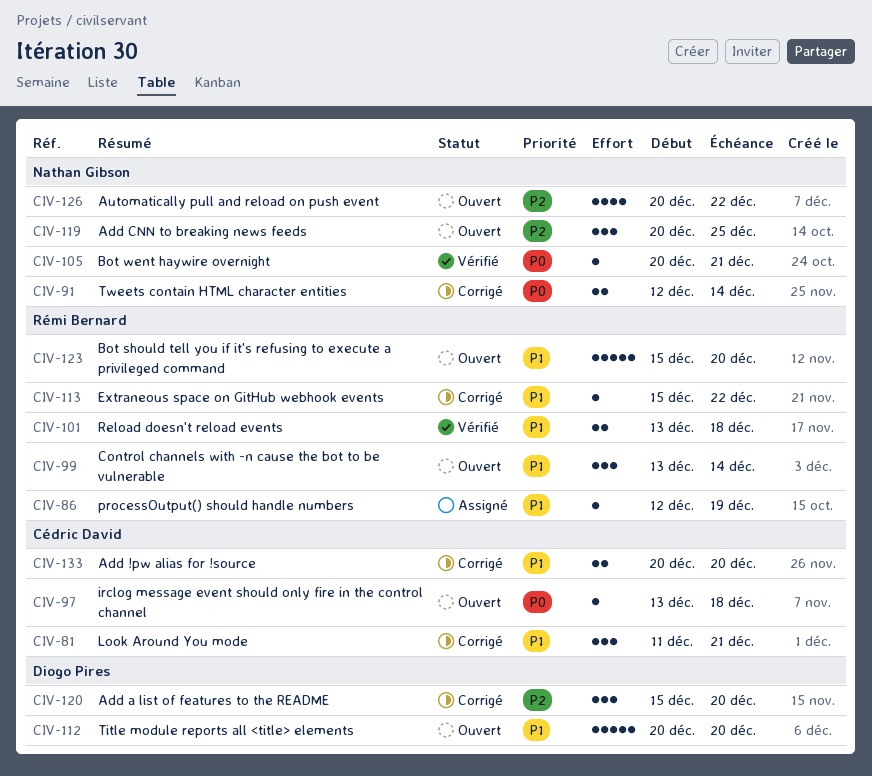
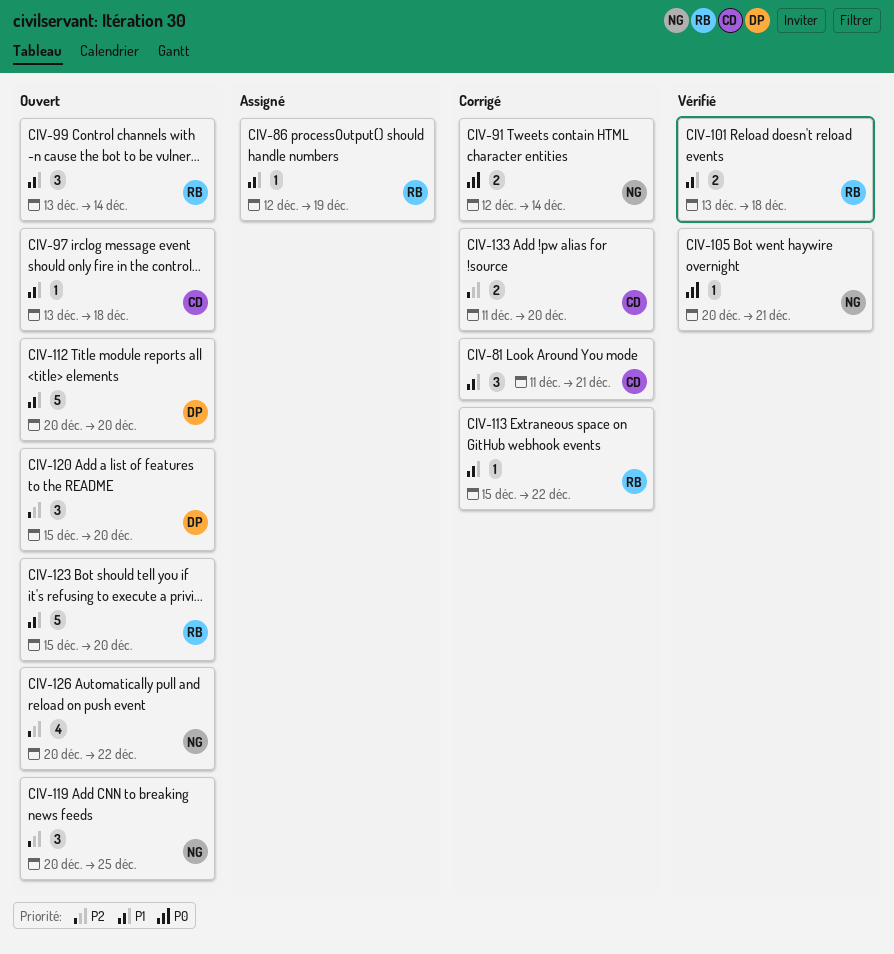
CIV-97, priority: P0 -> P1
CIV-120, status: Corrigé -> Ouvert
CIV-133, priority: P1 -> P2
CIV-133, start: Dec 20 -> Dec 11

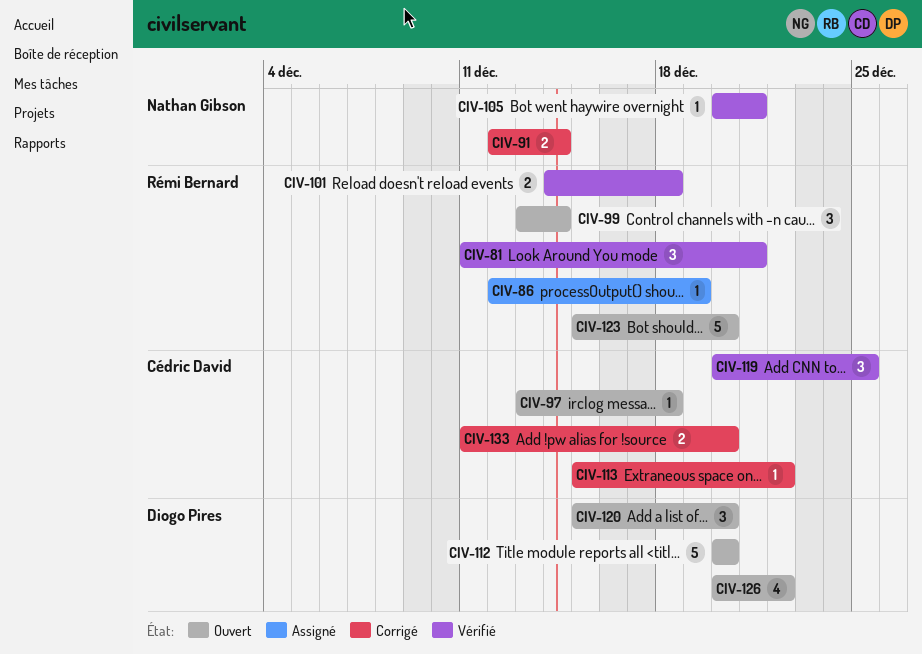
CIV-81, status: Corrigé -> Vérifié
CIV-81, owner: Cédric David -> Rémi Bernard
CIV-101, start: Dec 13 -> Dec 14
CIV-113, owner: Rémi Bernard -> Cédric David
CIV-119, status: Ouvert -> Vérifié
CIV-119, owner: Nathan Gibson -> Cédric David
CIV-126, owner: Nathan Gibson -> Diogo Pires

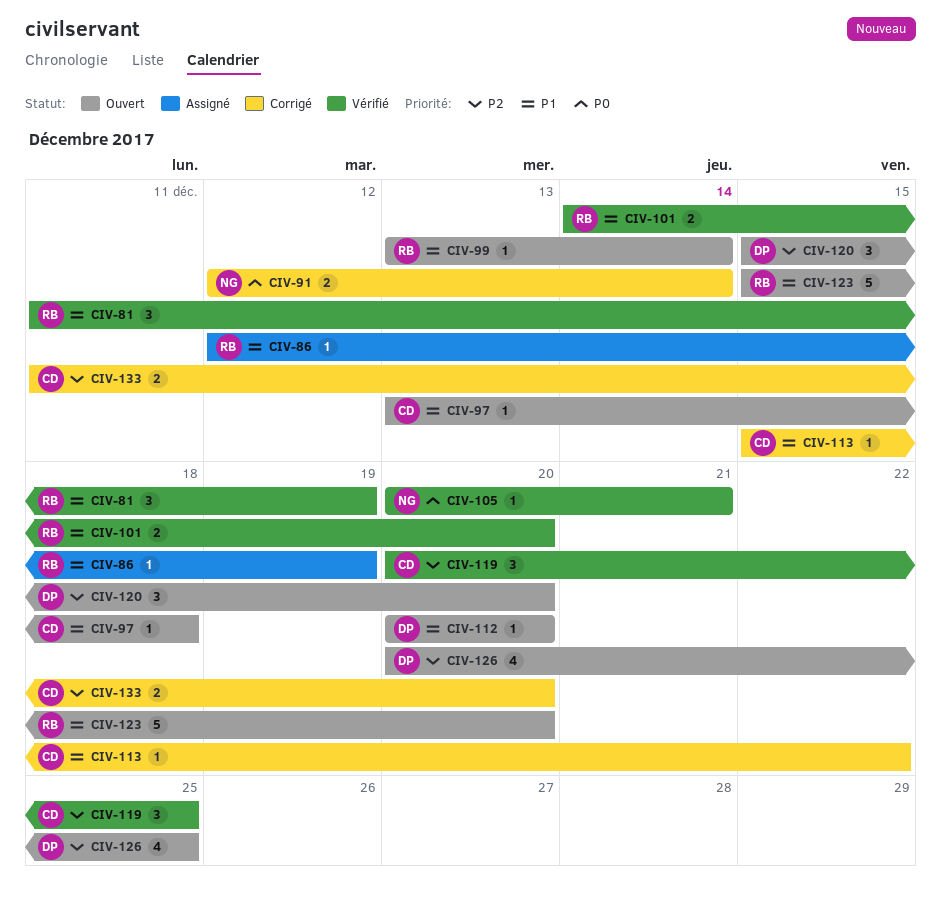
CIV-81, due: Dec 21 -> Dec 19
CIV-99, estimate: 3 -> 1
CIV-101, due: Dec 18 -> Dec 20
CIV-112, estimate: 5 -> 1
CIV-126, due: Dec 22 -> Dec 25

